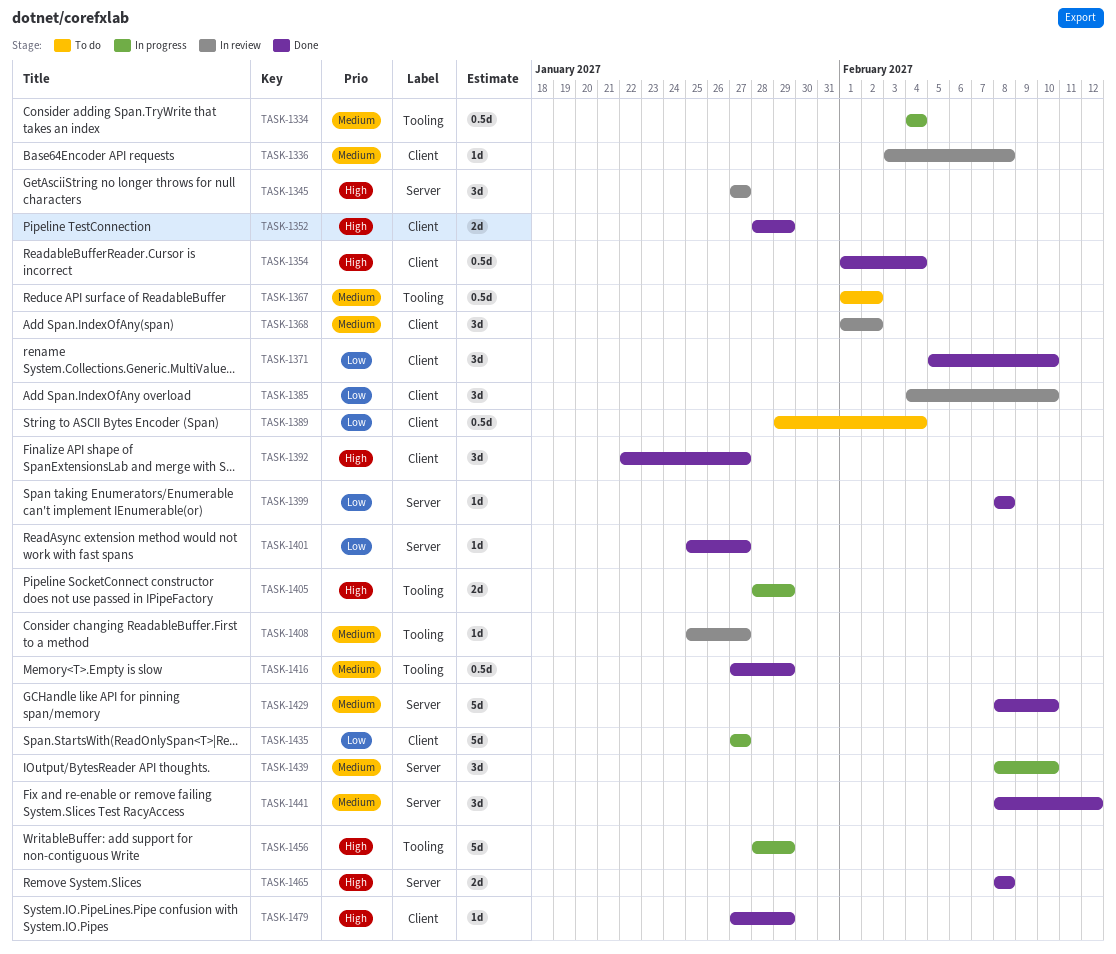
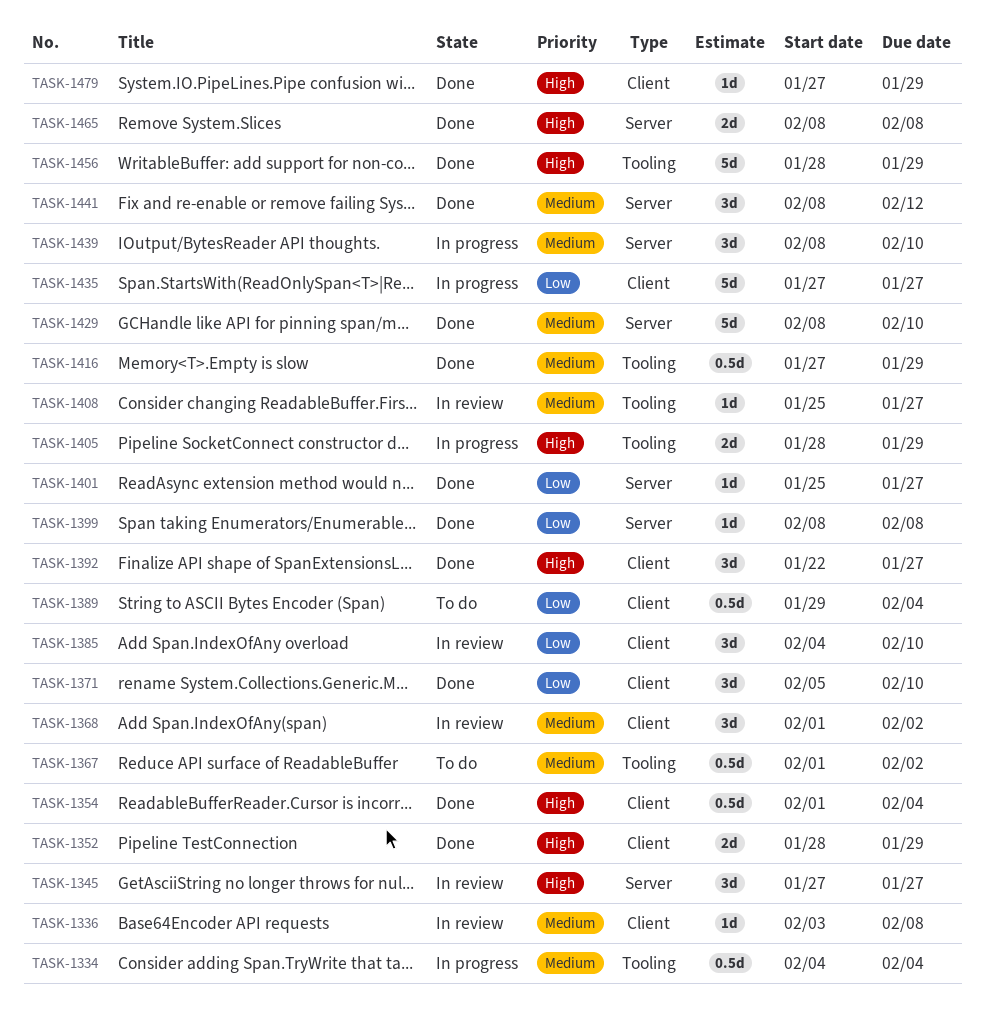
TASK-1456, status: In progress -> Done

